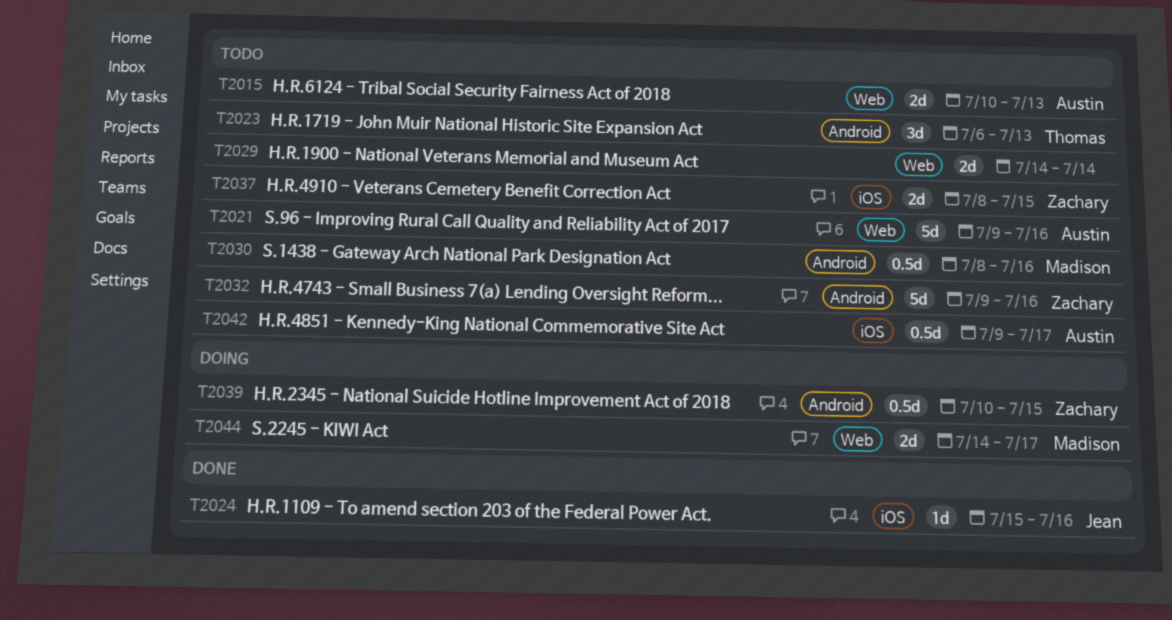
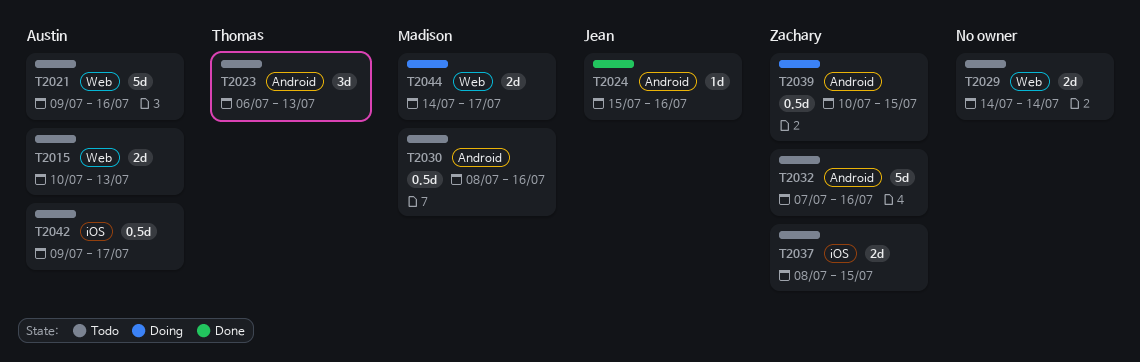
T2024, label: iOS -> Android
T2032, start: Jul 9 -> Jul 7

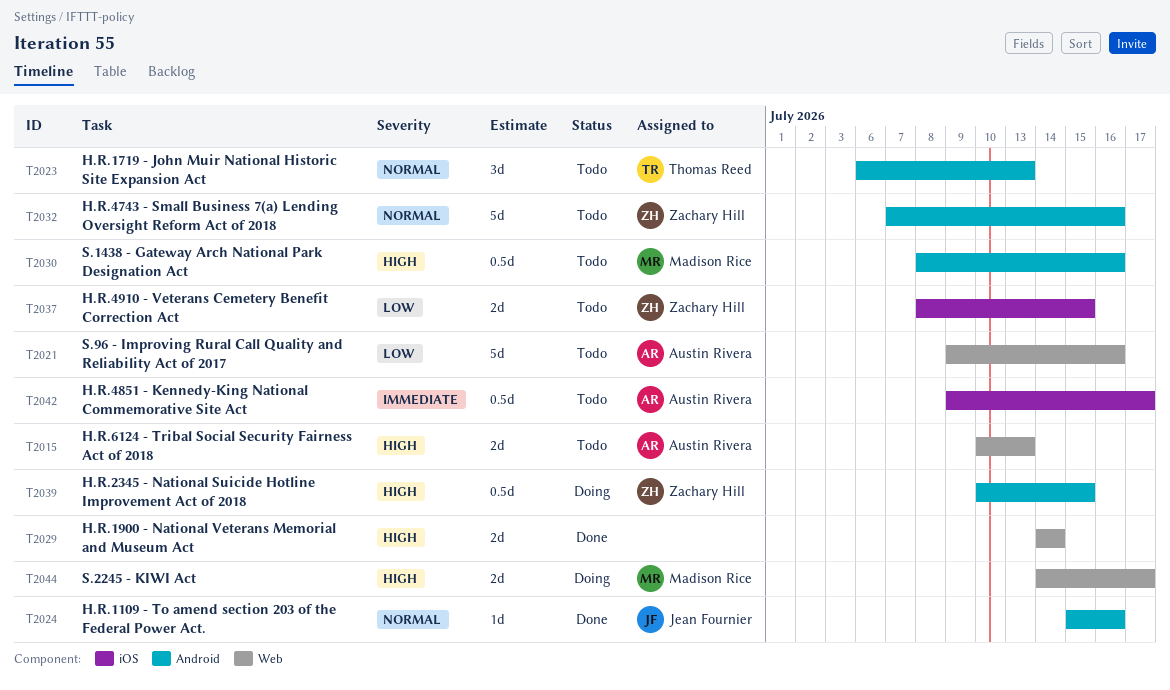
T2029, status: Todo -> Done

